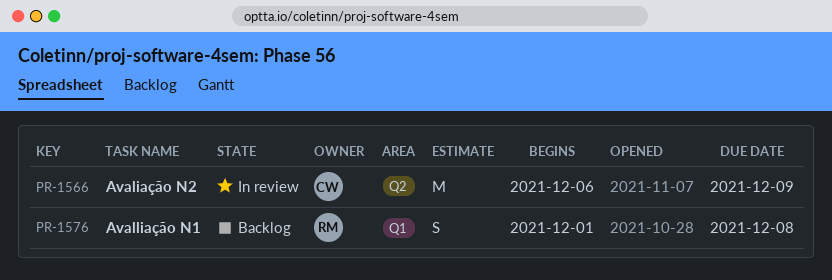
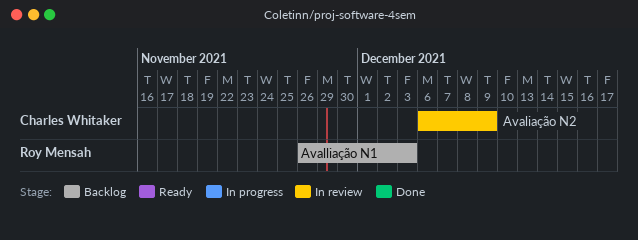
Avalliação N1, start: Dec 1 -> Nov 26
Avalliação N1, due: Dec 8 -> Dec 3

